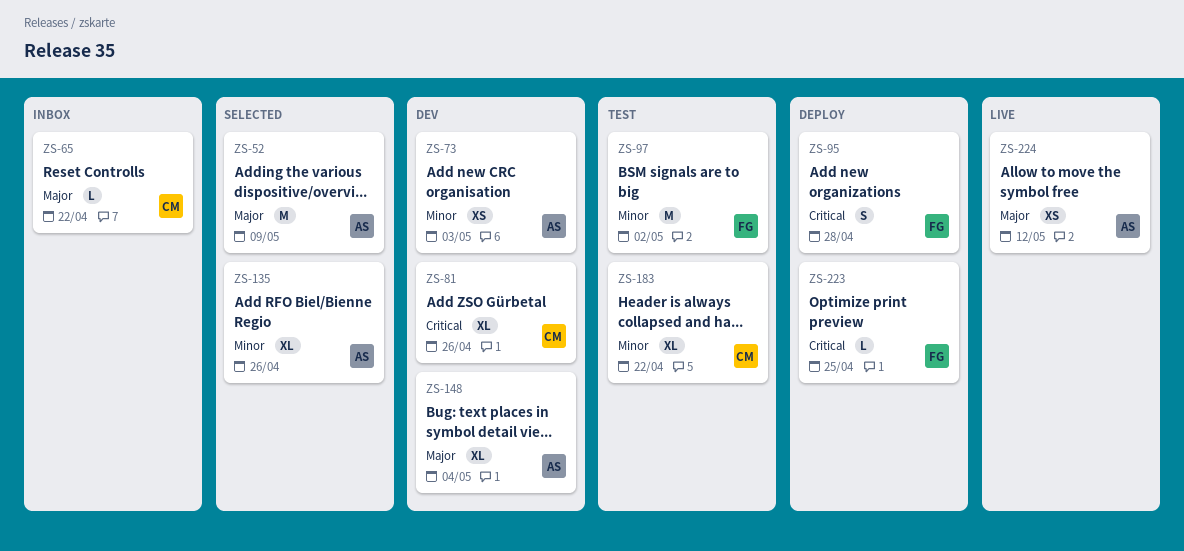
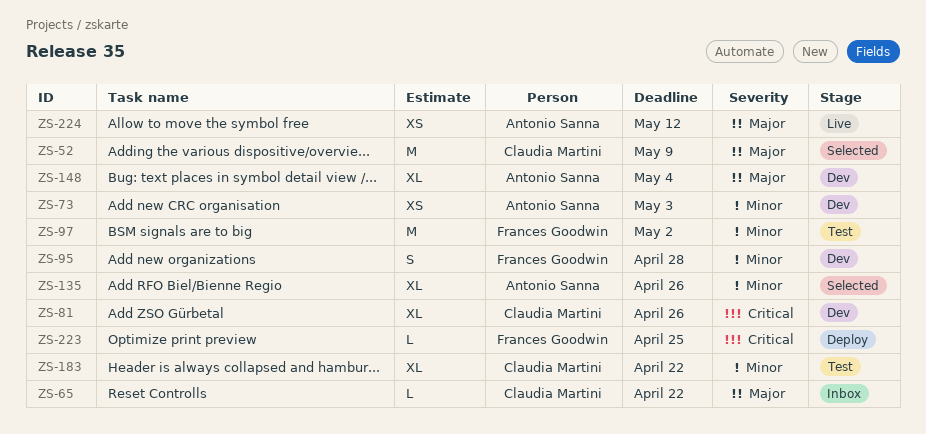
ZS-52, owner: Antonio Sanna -> Claudia Martini
ZS-95, status: Deploy -> Dev
ZS-95, priority: Critical -> Minor

